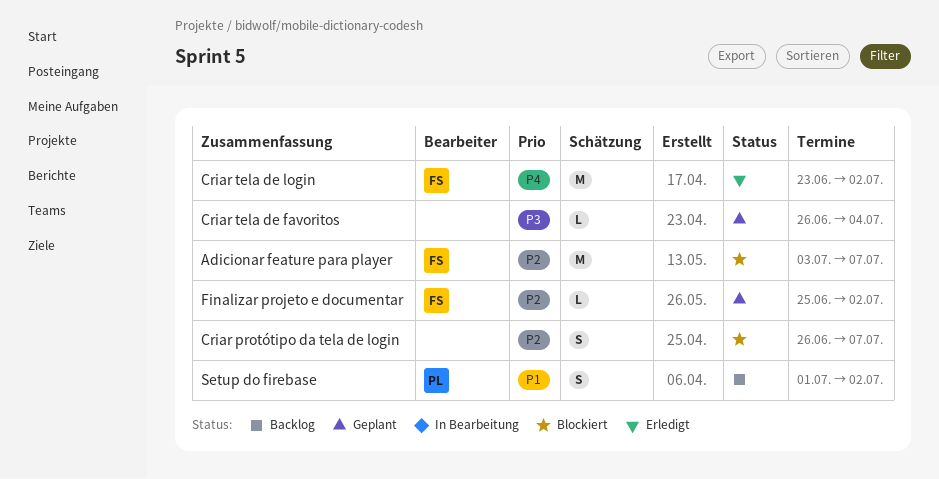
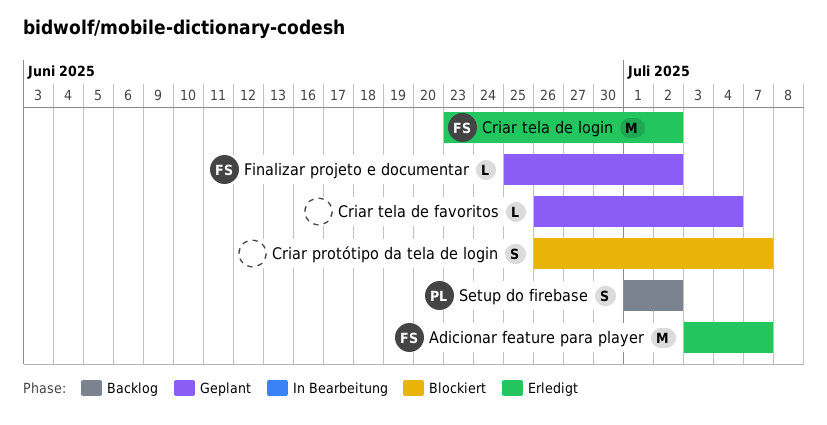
Adicionar feature para player, status: Blockiert -> Erledigt

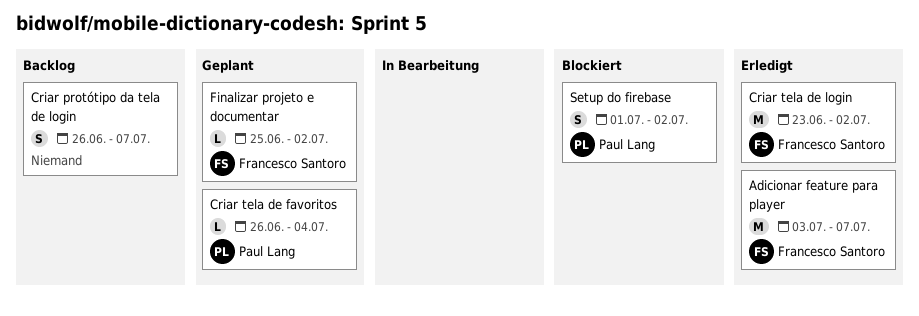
Criar protótipo da tela de login, status: Blockiert -> Backlog
Criar tela de favoritos, owner: none -> Paul Lang
Setup do firebase, status: Backlog -> Blockiert

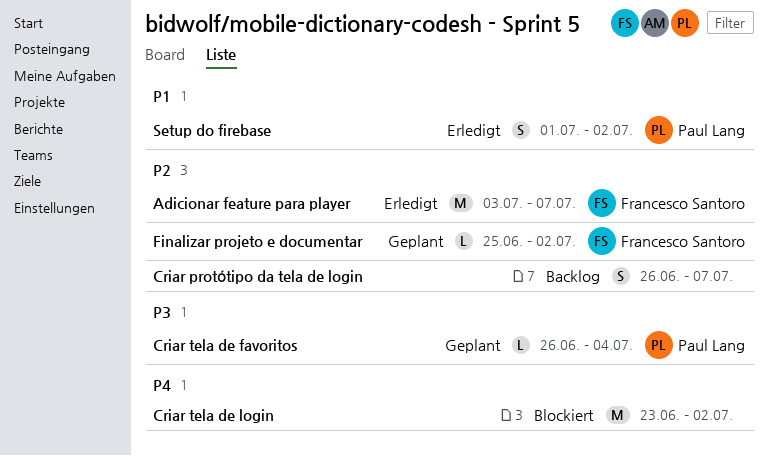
Criar tela de login, status: Erledigt -> Blockiert
Criar tela de login, owner: Francesco Santoro -> none
Setup do firebase, status: Blockiert -> Erledigt

